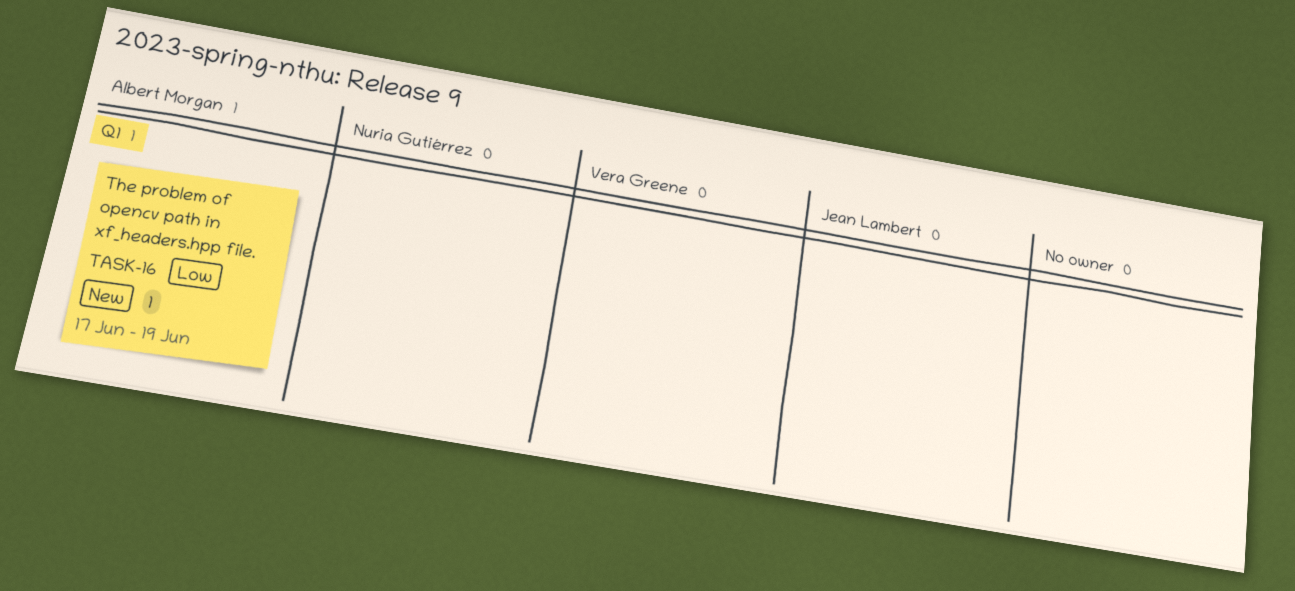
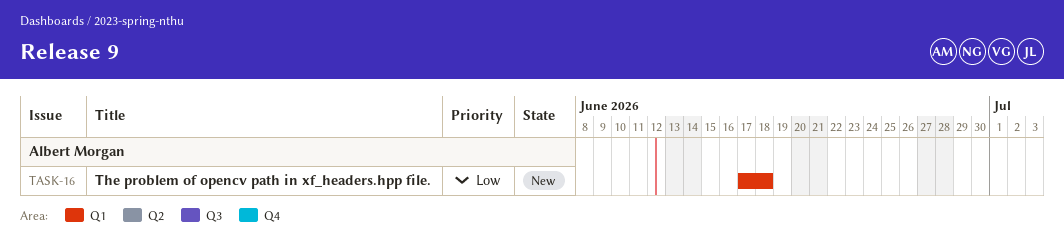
TASK-16, due: Jun 19 -> Jun 18

